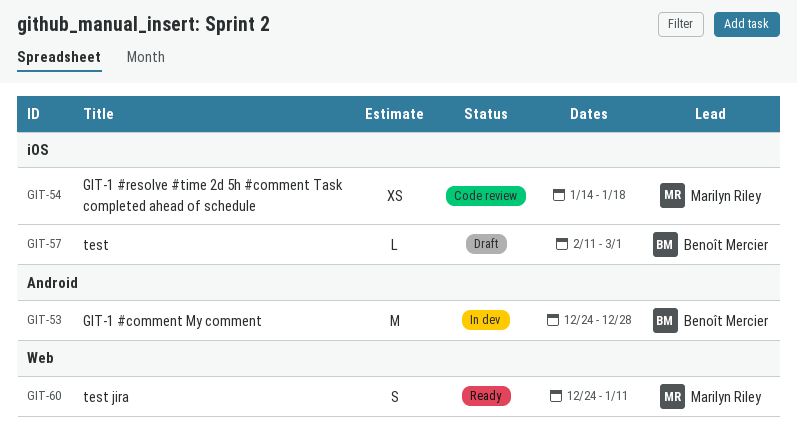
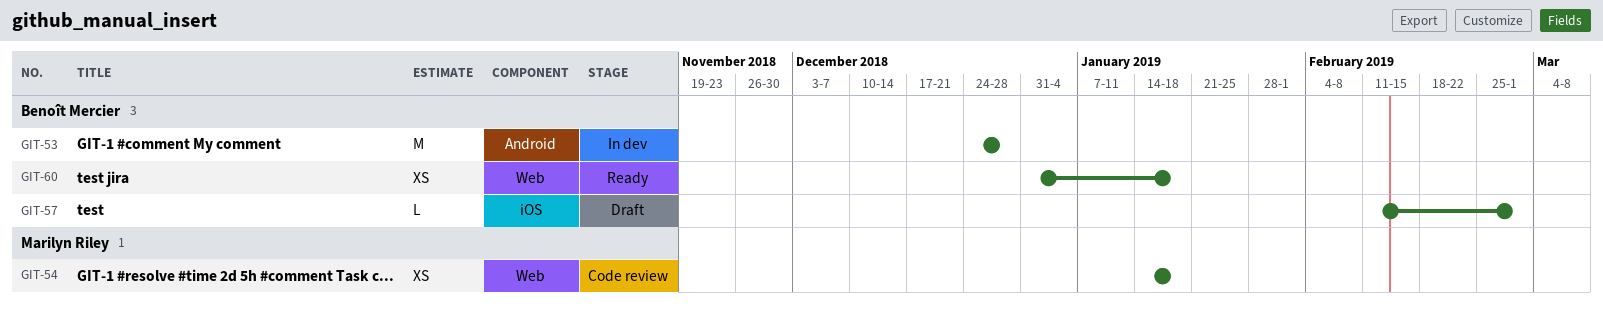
GIT-54, label: iOS -> Web
GIT-60, owner: Marilyn Riley -> Benoît Mercier
GIT-60, estimate: S -> XS
GIT-60, start: Dec 24 -> Dec 31
GIT-60, due: Jan 11 -> Jan 18

